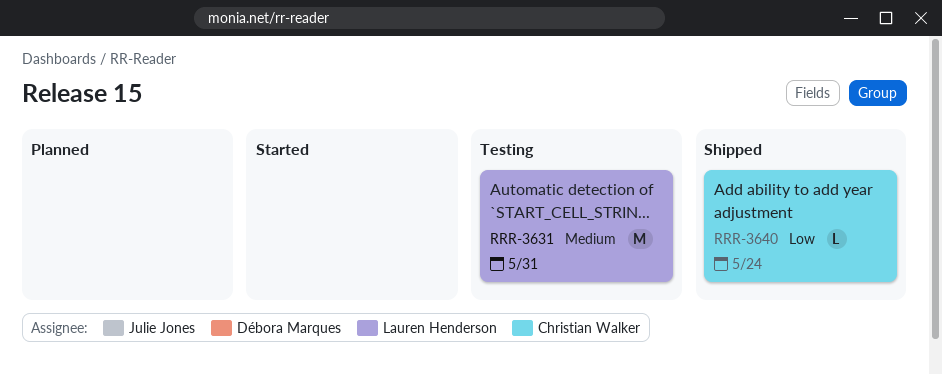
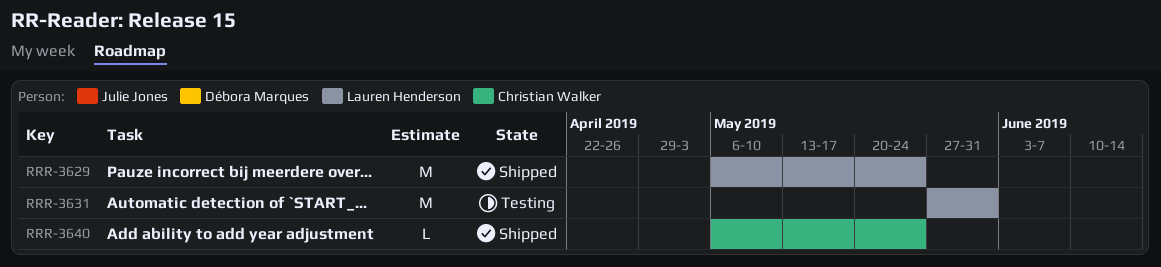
RRR-3629: none -> present

